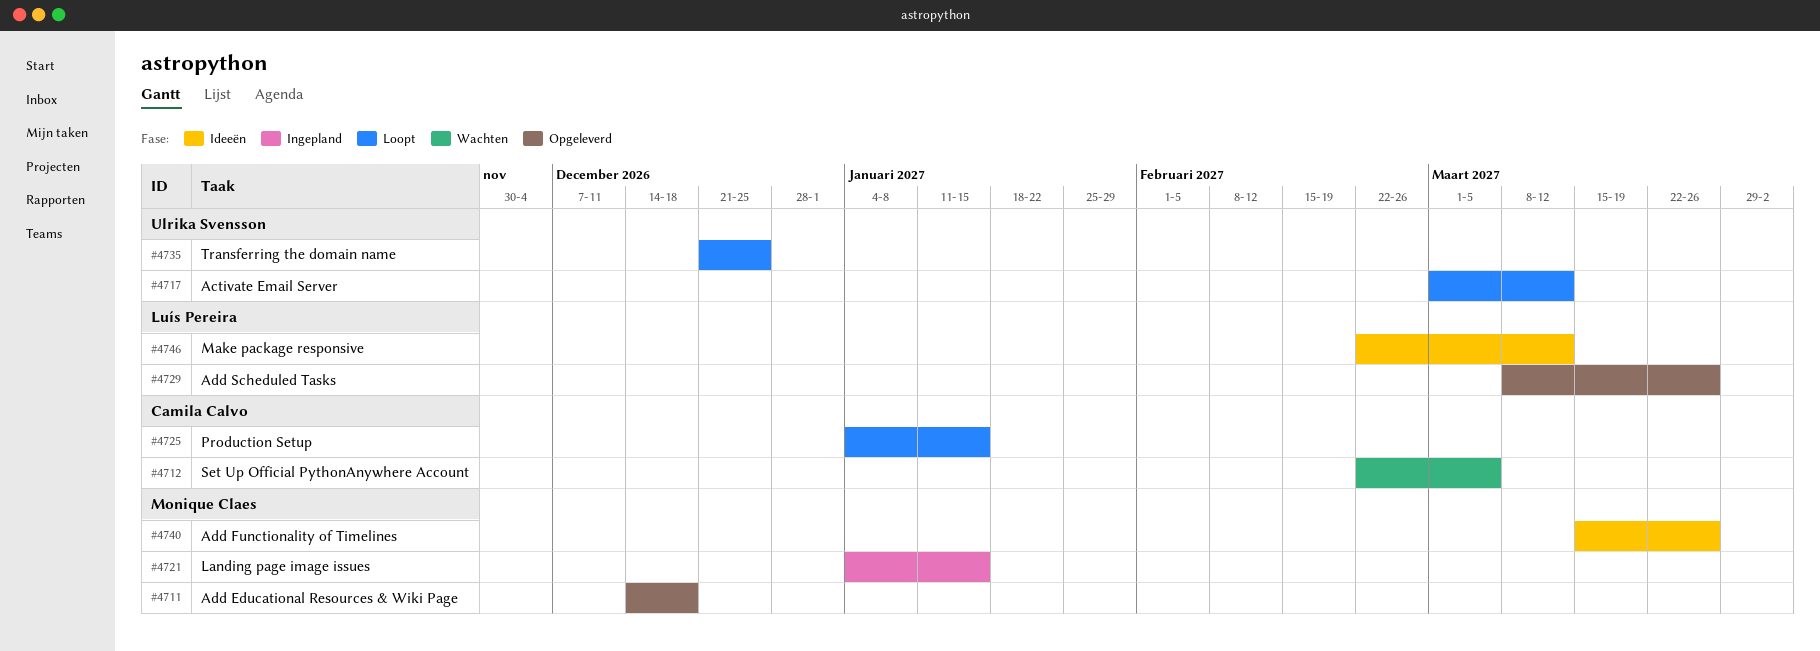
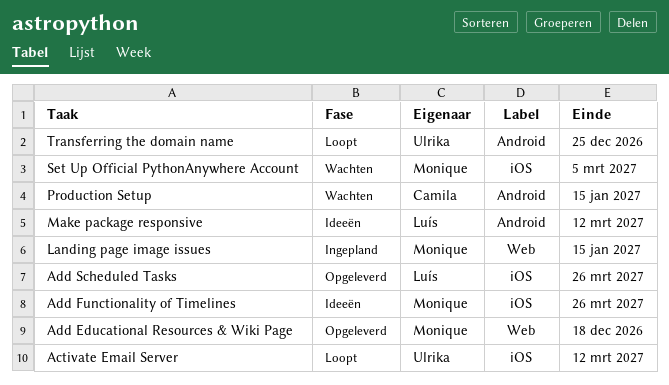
Production Setup, status: Loopt -> Wachten
Set Up Official PythonAnywhere Account, owner: Camila Calvo -> Monique Claes

